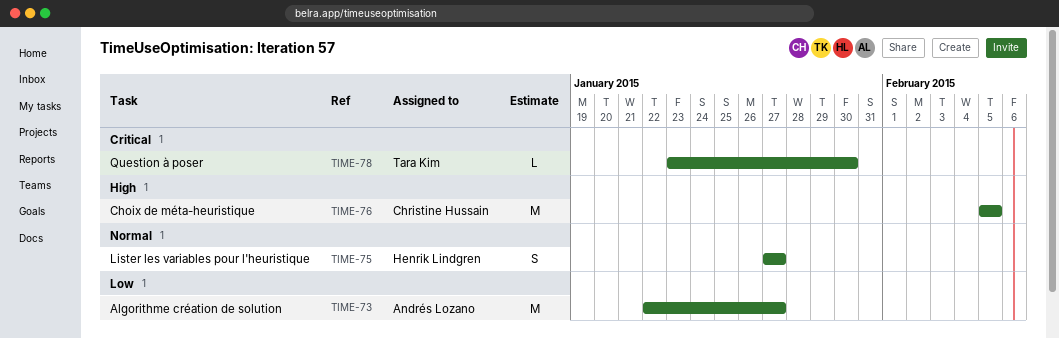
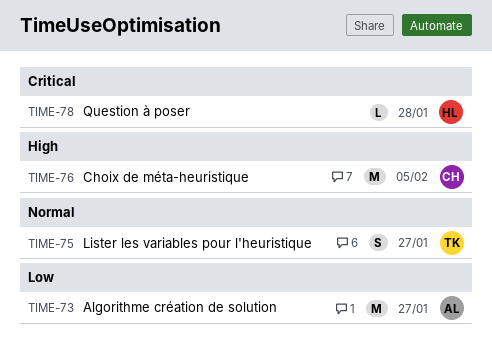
TIME-75, owner: Henrik Lindgren -> Tara Kim
TIME-78, owner: Tara Kim -> Henrik Lindgren
TIME-78, due: Jan 30 -> Jan 28

